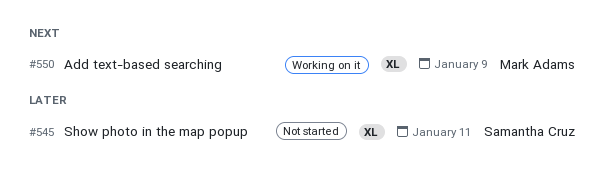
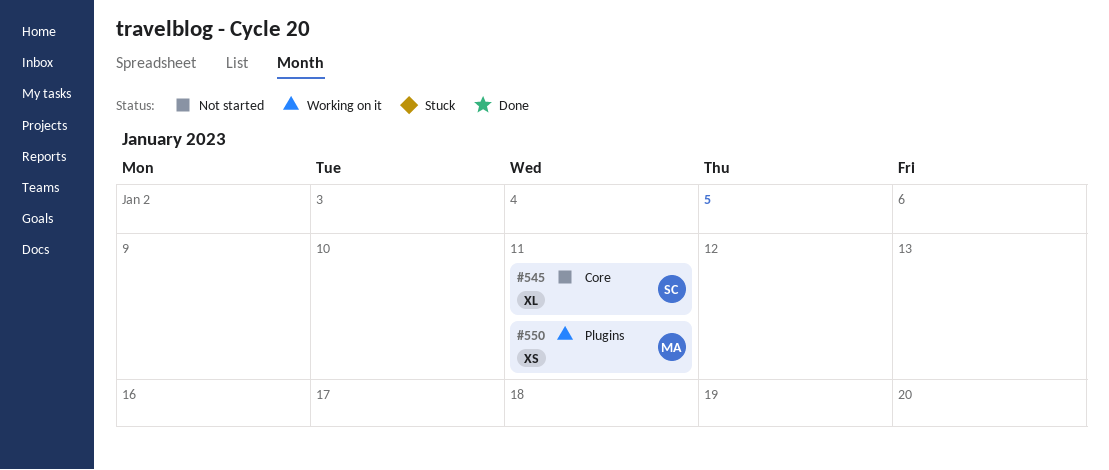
#550, estimate: XL -> XS
#550, due: Jan 9 -> Jan 11

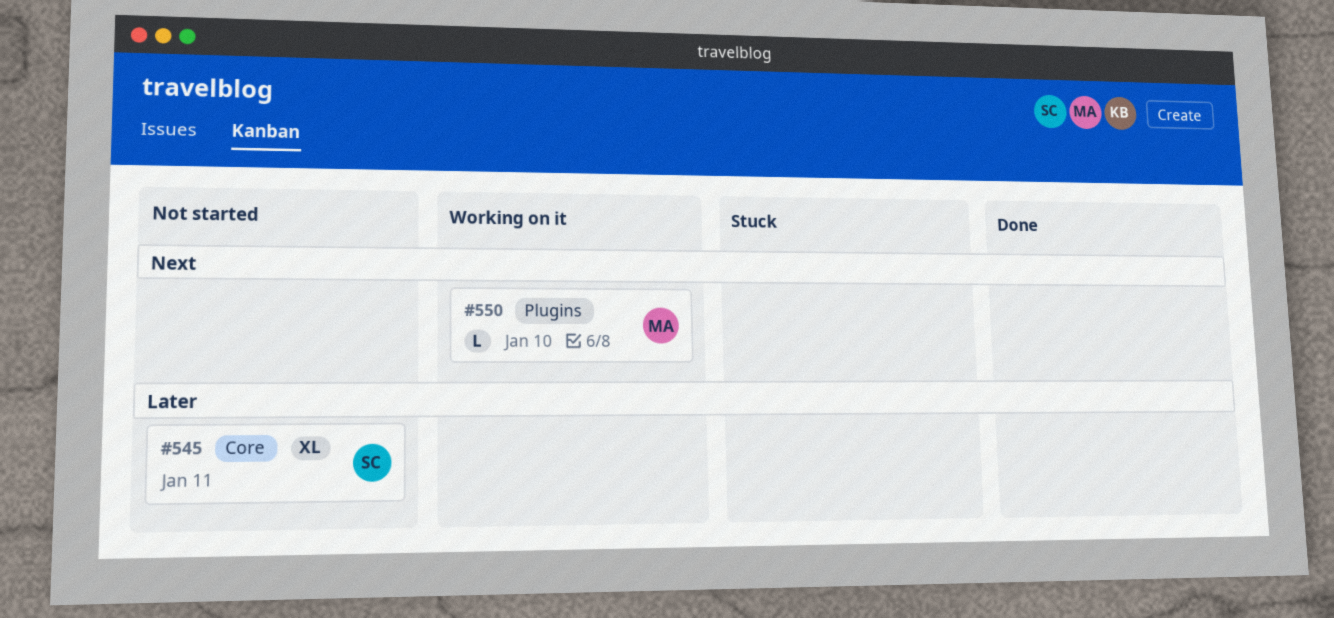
#550, estimate: XS -> L
#550, due: Jan 11 -> Jan 10

